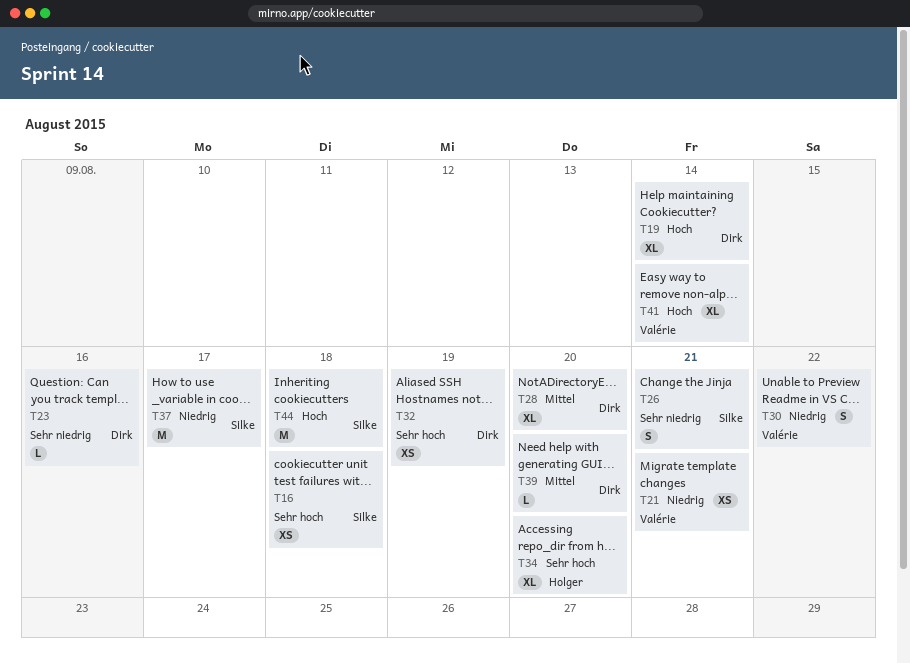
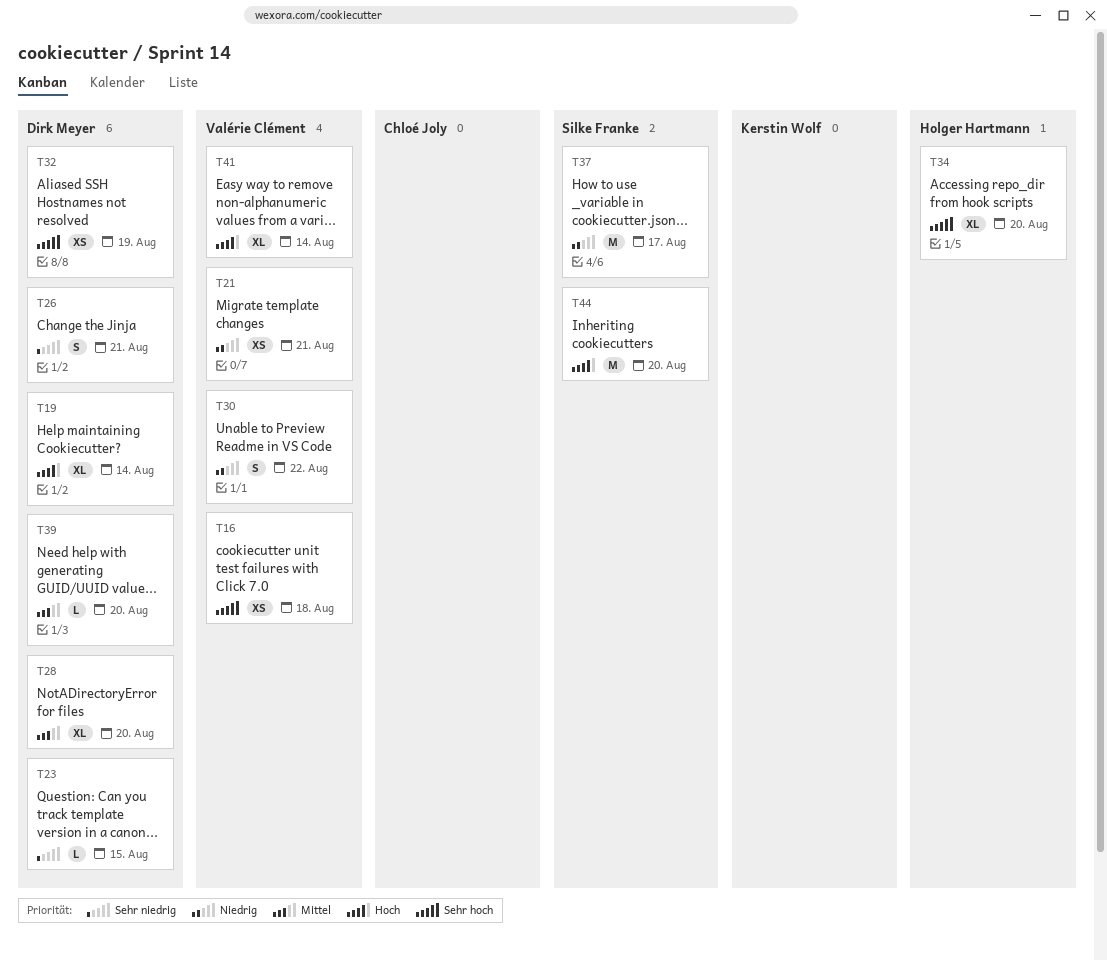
T16, owner: Silke Franke -> Valérie Clément
T23, due: Aug 16 -> Aug 15
T26, owner: Silke Franke -> Dirk Meyer
T44, due: Aug 18 -> Aug 20

